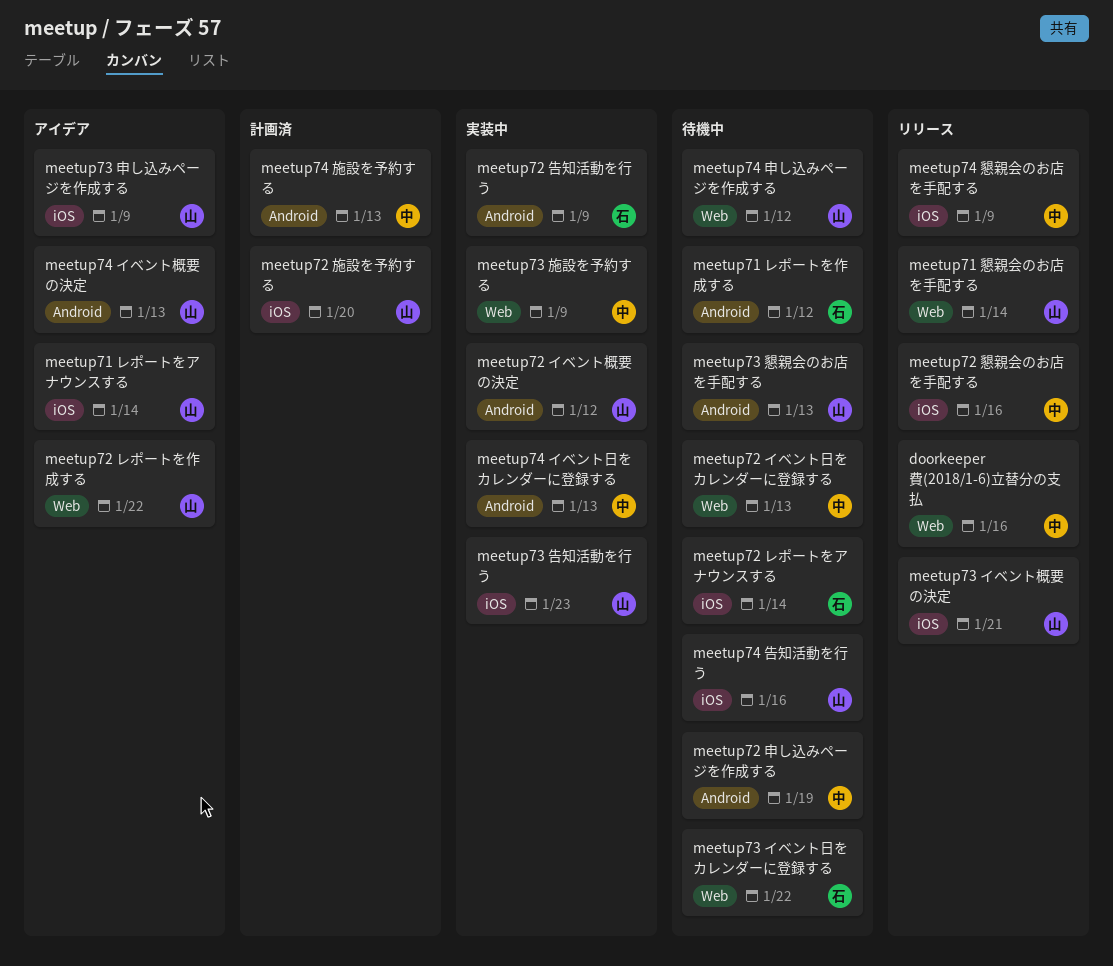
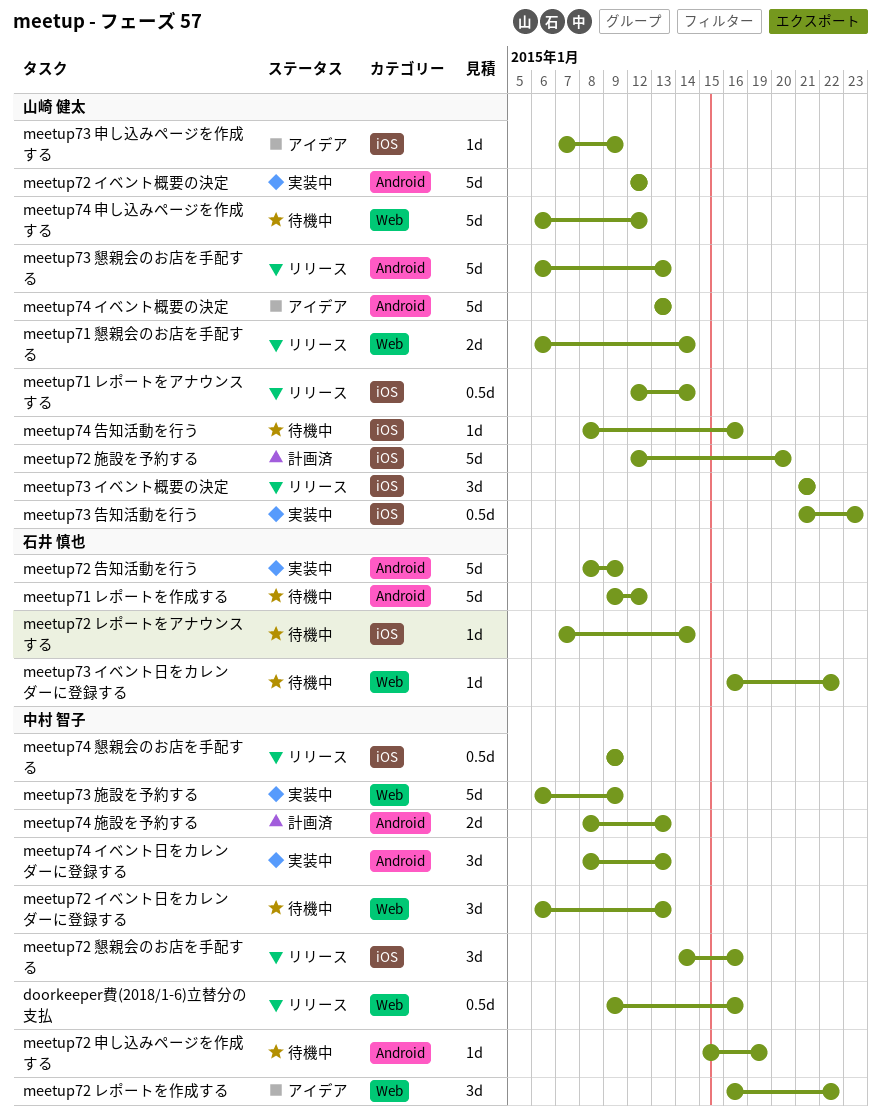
meetup71 レポートをアナウンスする, status: アイデア -> リリース
meetup72 レポートを作成する, owner: 山崎 健太 -> 中村 智子
meetup73 懇親会のお店を手配する, status: 待機中 -> リリース

